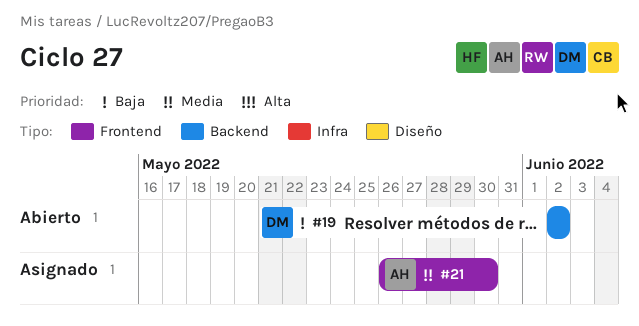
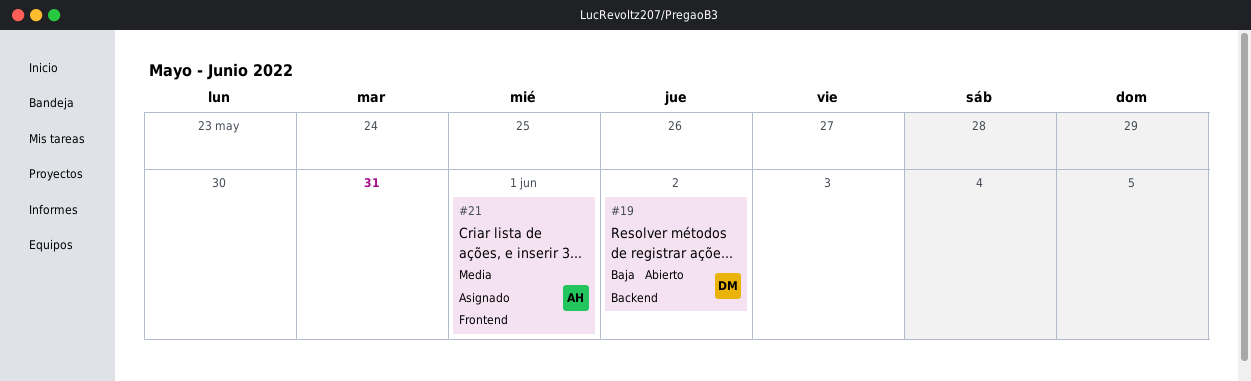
#21, due: May 30 -> Jun 1

